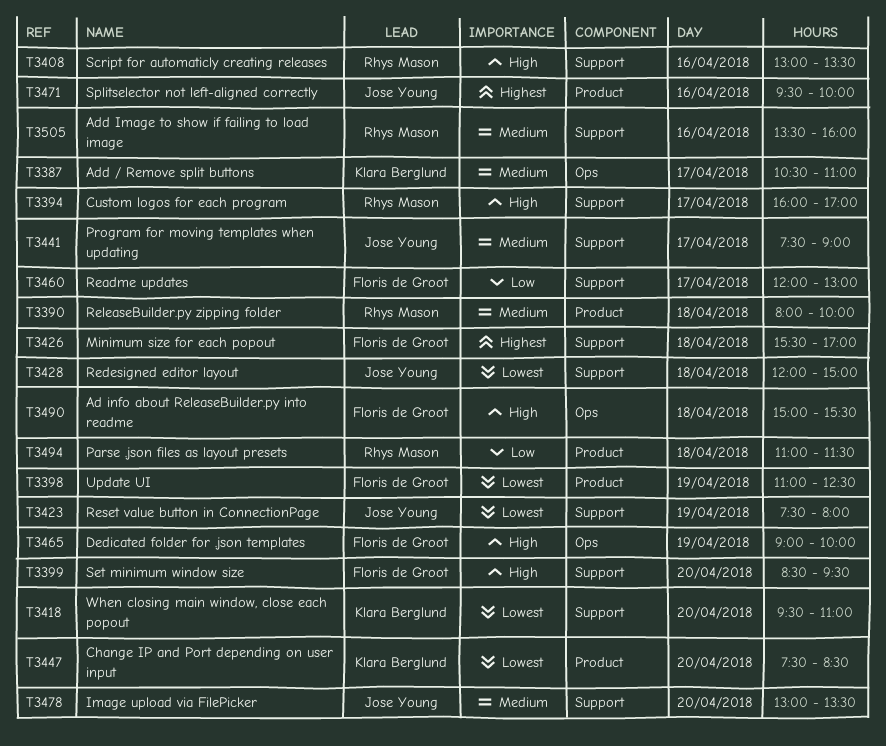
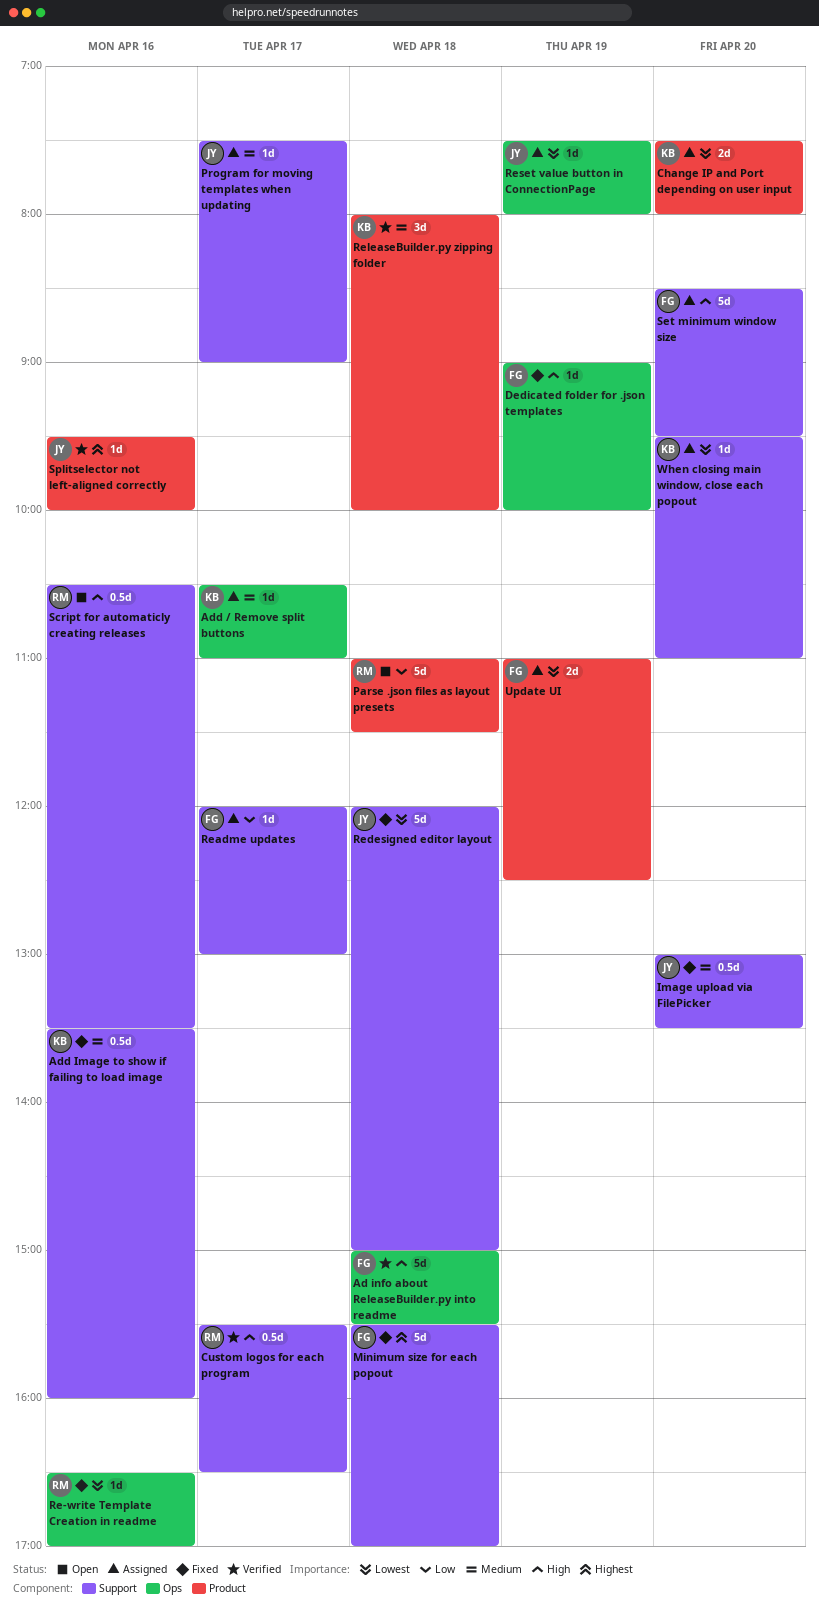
Add Image to show if failing to load image, owner: Rhys Mason -> Klara Berglund
Change IP and Port depending on user input, ends: 08:30 -> 08:00
Custom logos for each program, begins: 16:00 -> 15:30
Custom logos for each program, ends: 17:00 -> 16:30
Re-write Template Creation in readme: none -> present
ReleaseBuilder.py zipping folder, owner: Rhys Mason -> Klara Berglund
Reset value button in ConnectionPage, label: Support -> Ops
Script for automaticly creating releases, begins: 13:00 -> 10:30

